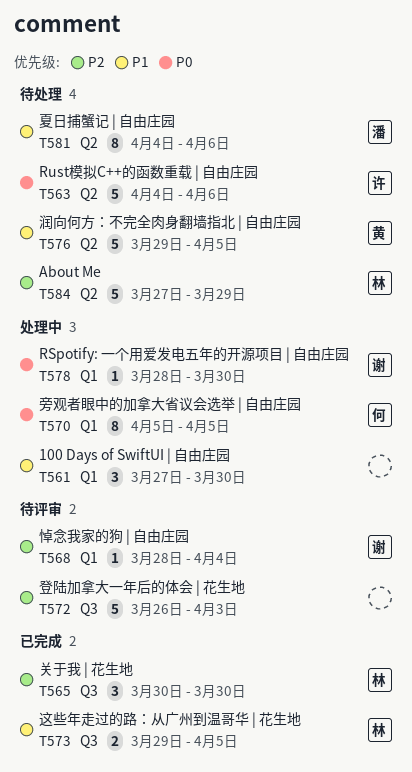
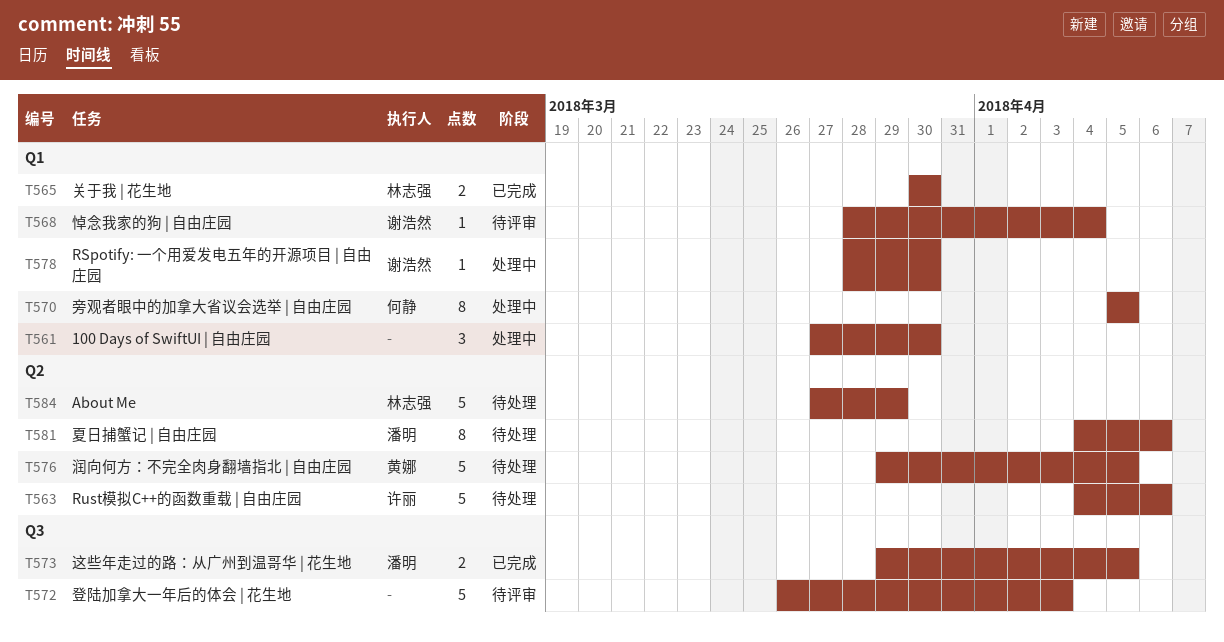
T565, label: Q3 -> Q1
T565, estimate: 3 -> 2
T573, owner: 林志强 -> 潘明

